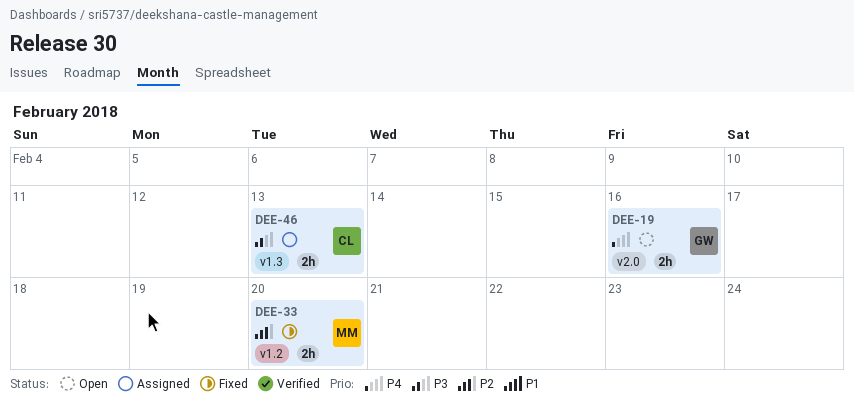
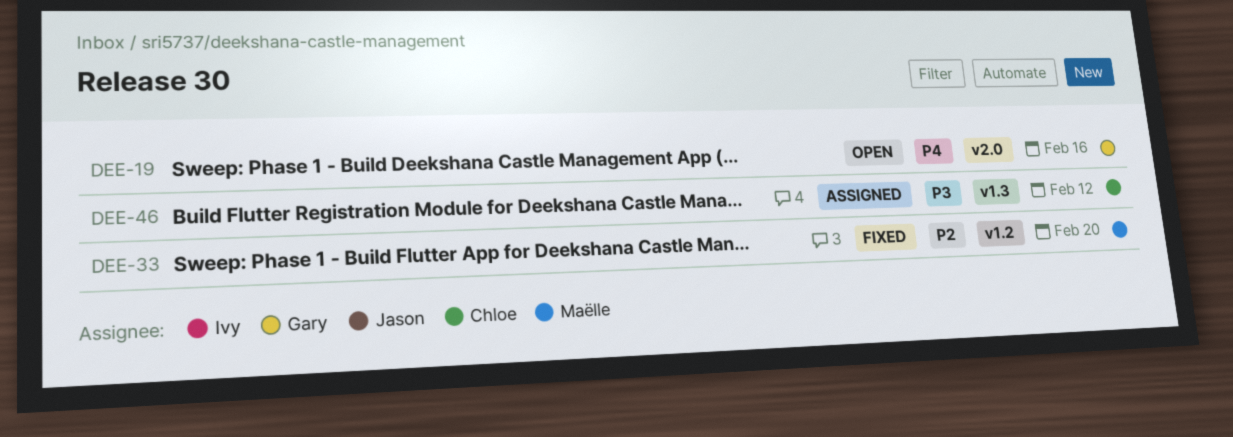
DEE-46, due: Feb 13 -> Feb 12

